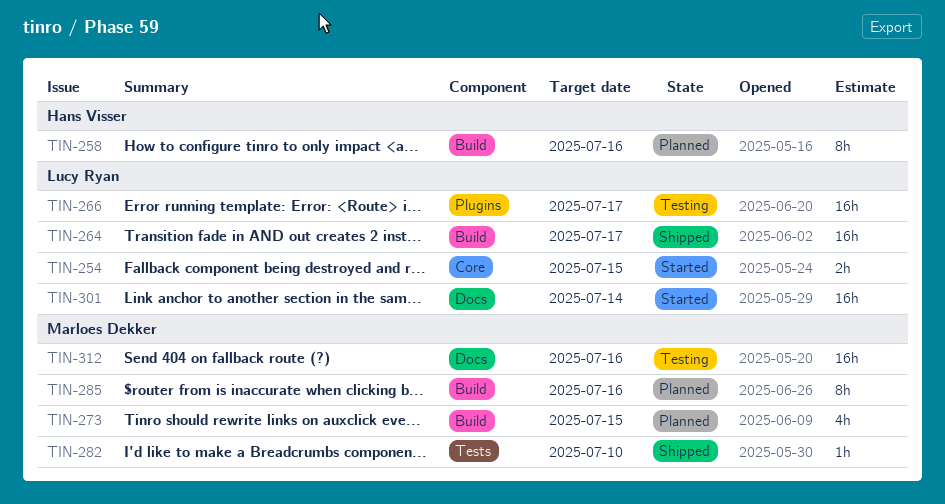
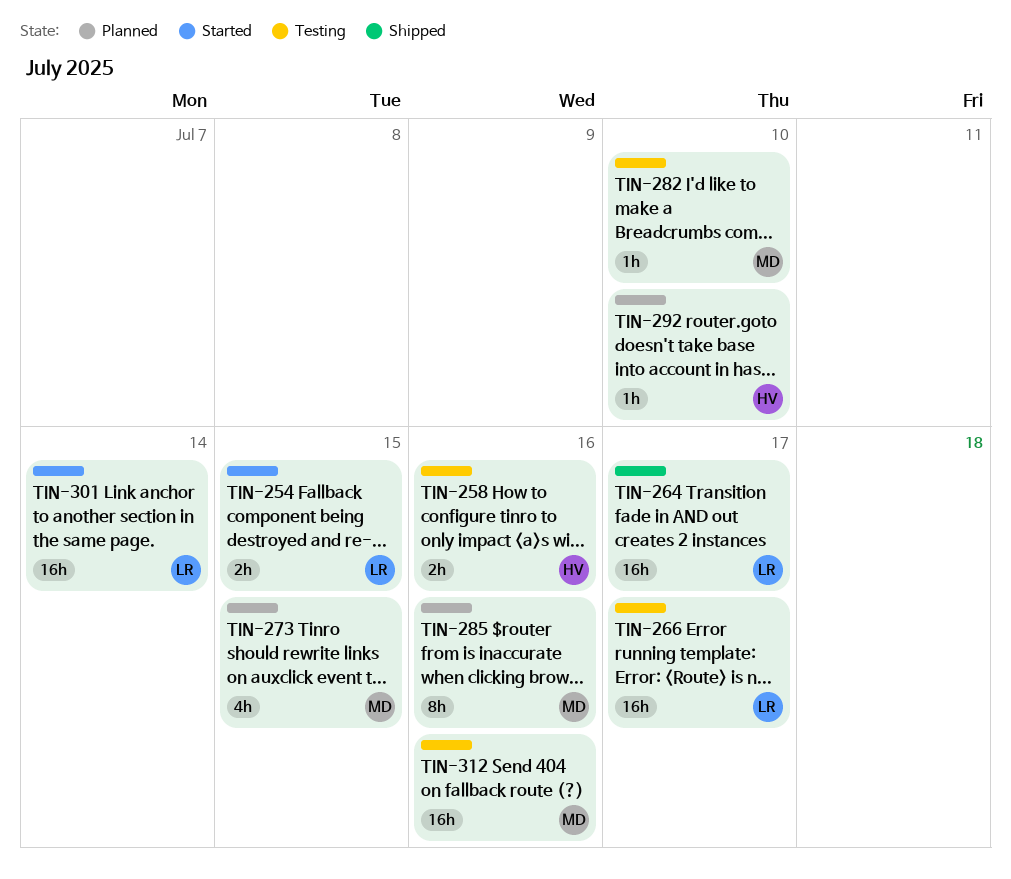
TIN-258, status: Planned -> Testing
TIN-258, estimate: 8h -> 2h
TIN-282, status: Shipped -> Testing
TIN-292: none -> present

